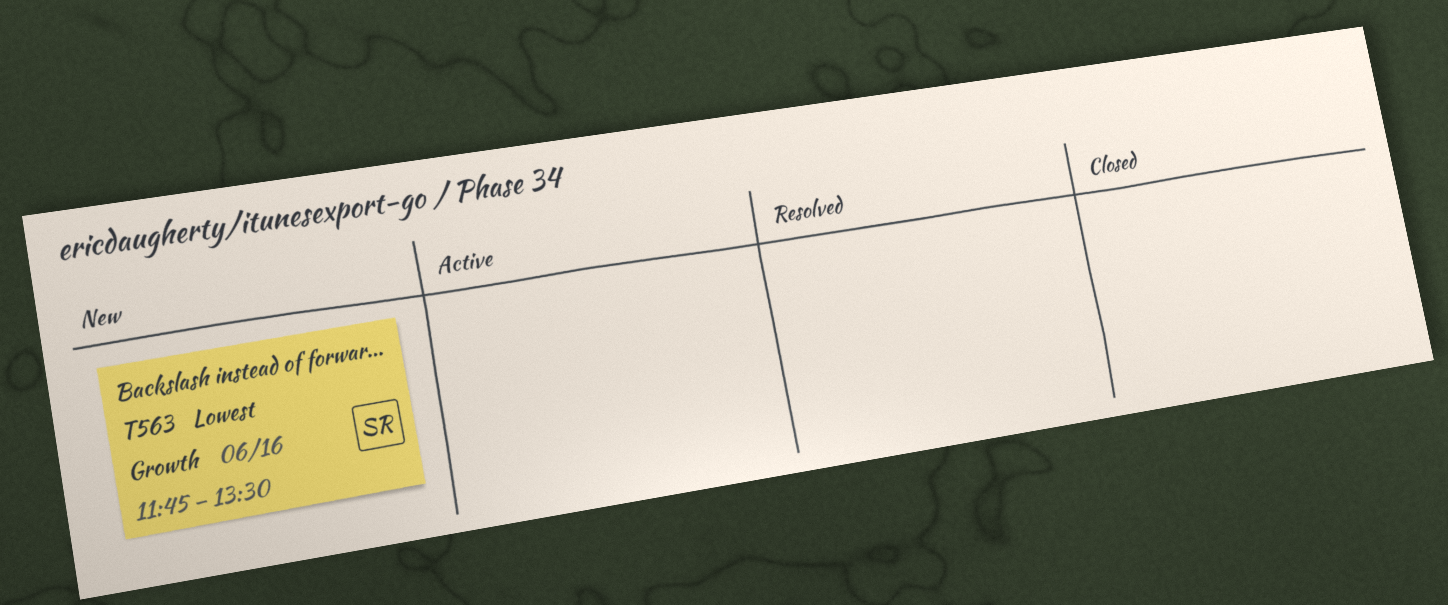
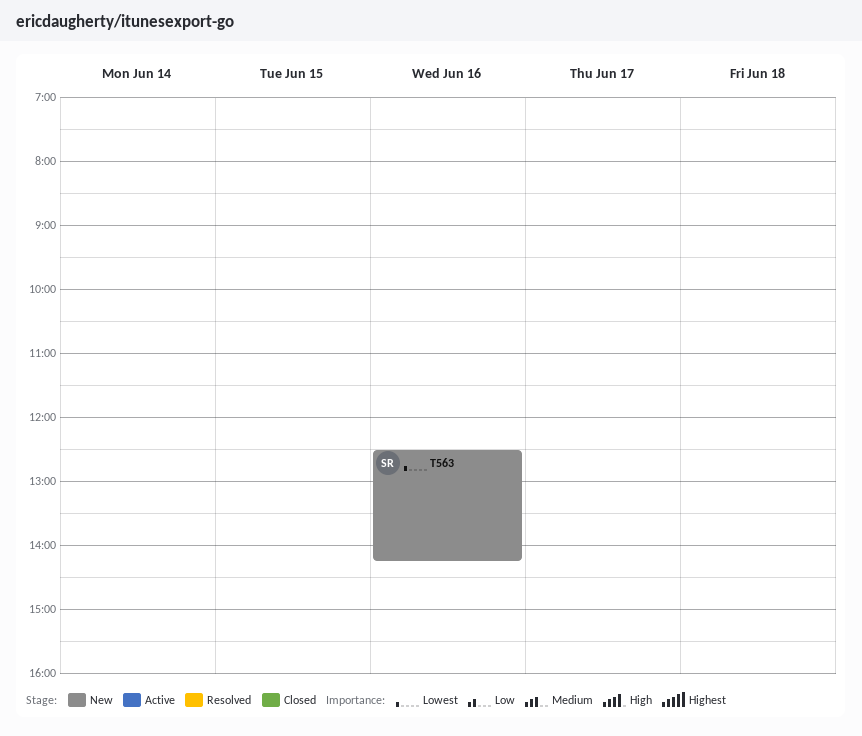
T563, begins: 11:45 -> 12:30
T563, ends: 13:30 -> 14:15

